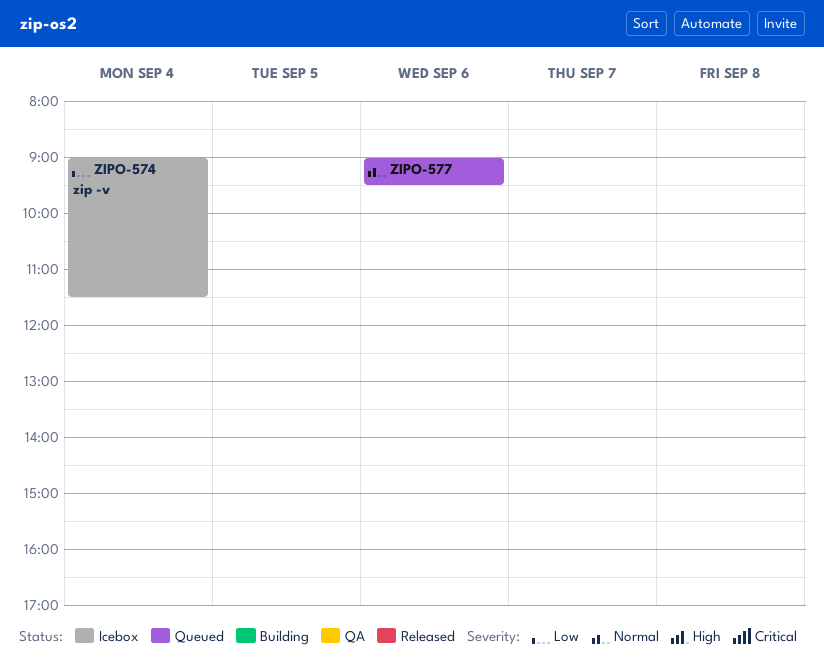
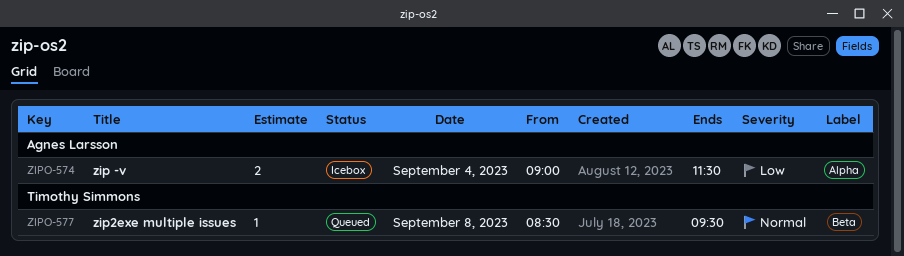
ZIPO-577, day: Sep 6 -> Sep 8
ZIPO-577, begins: 09:00 -> 08:30

